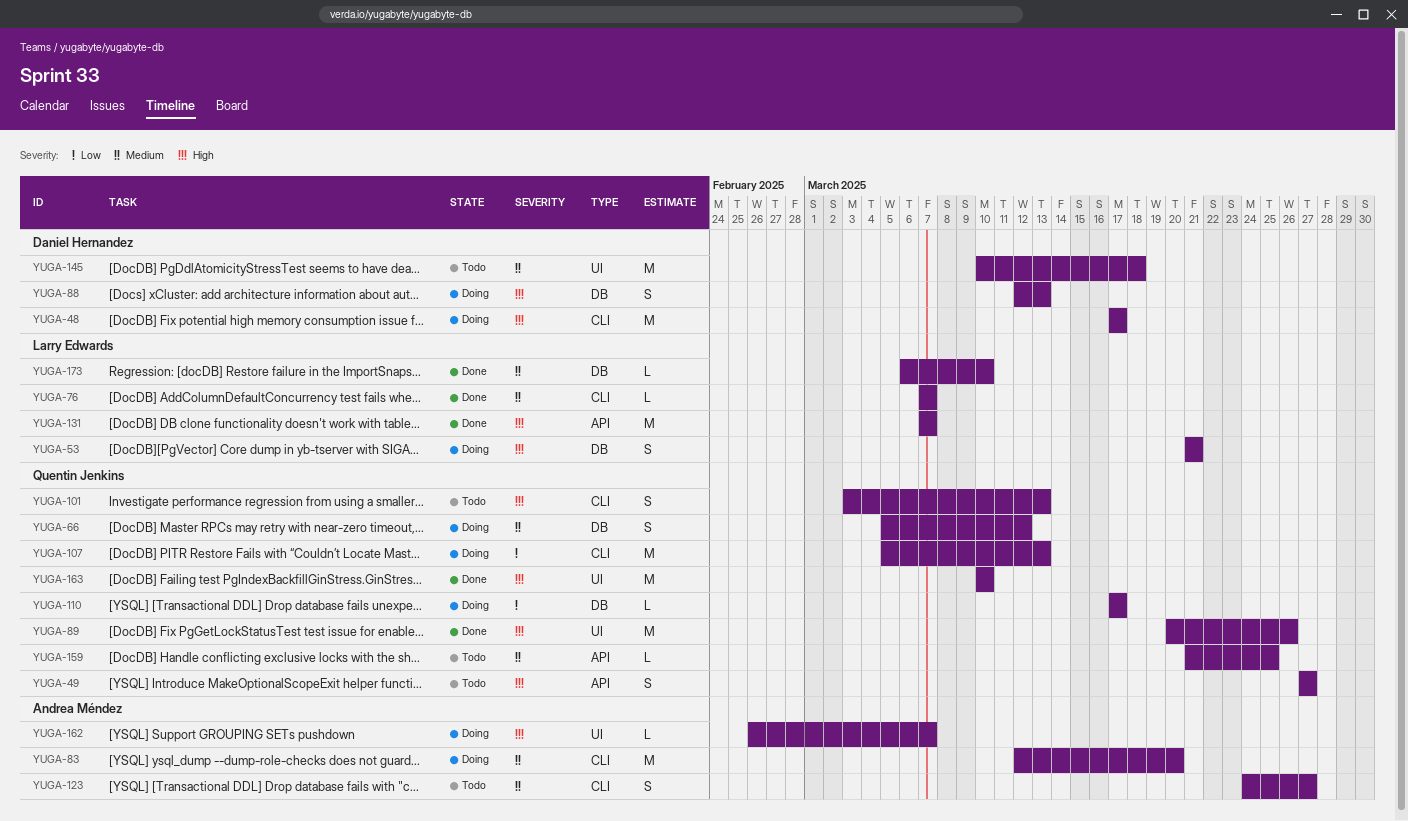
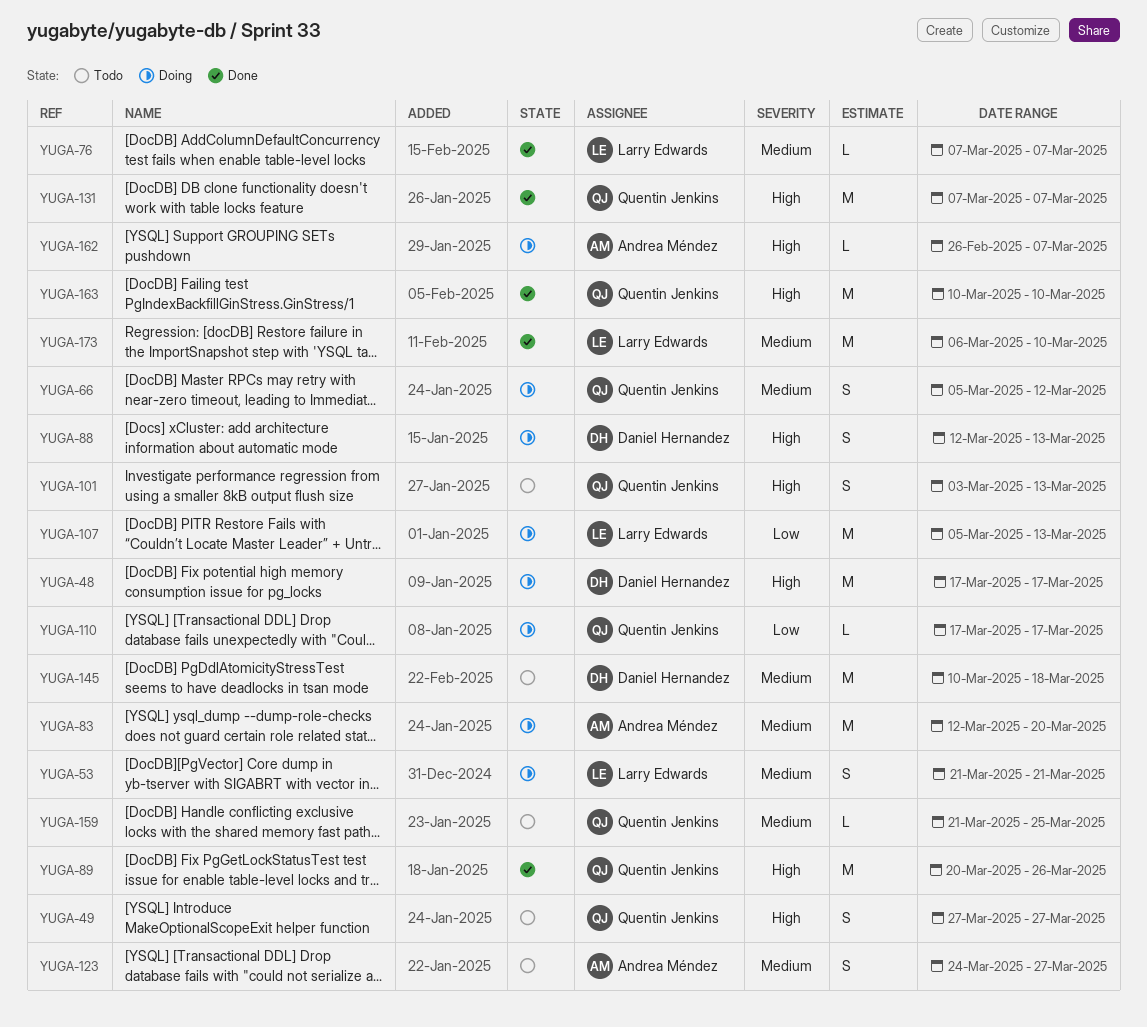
YUGA-53, priority: High -> Medium
YUGA-107, owner: Quentin Jenkins -> Larry Edwards
YUGA-131, owner: Larry Edwards -> Quentin Jenkins
YUGA-173, estimate: L -> M

